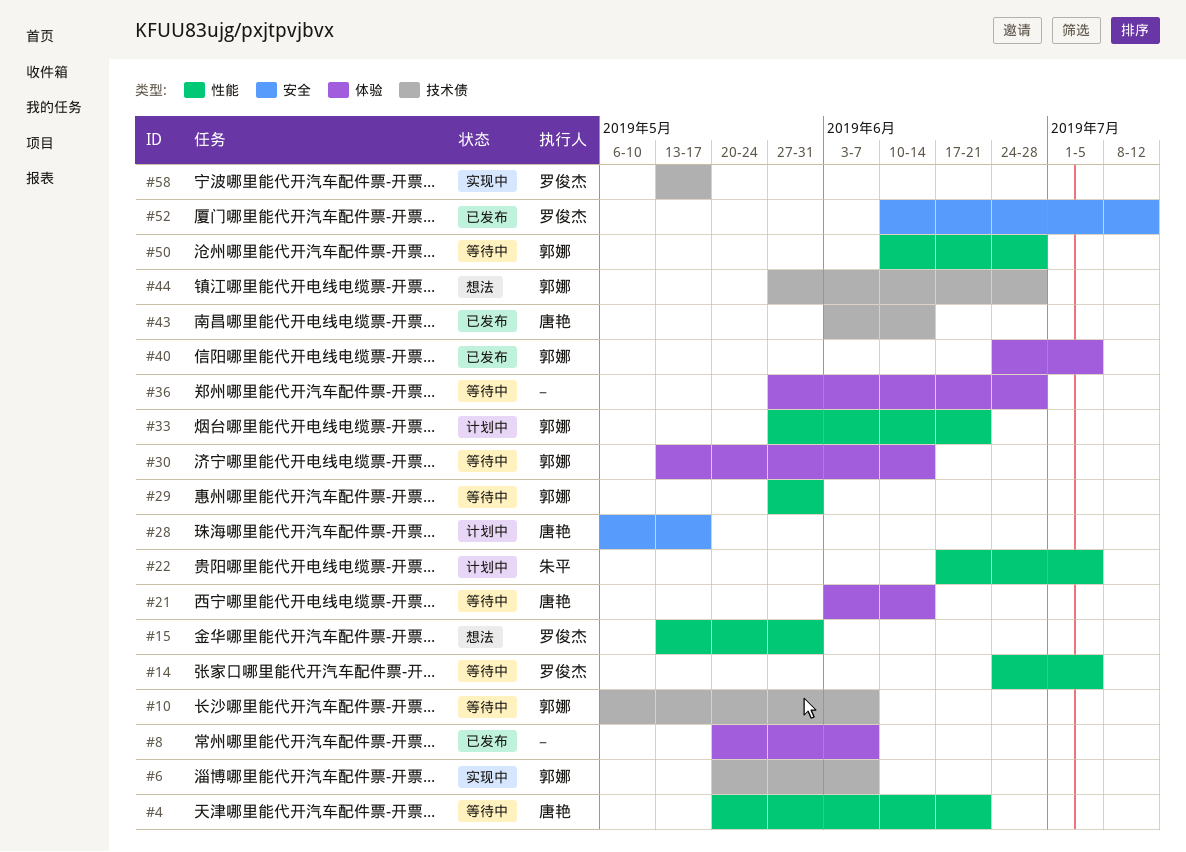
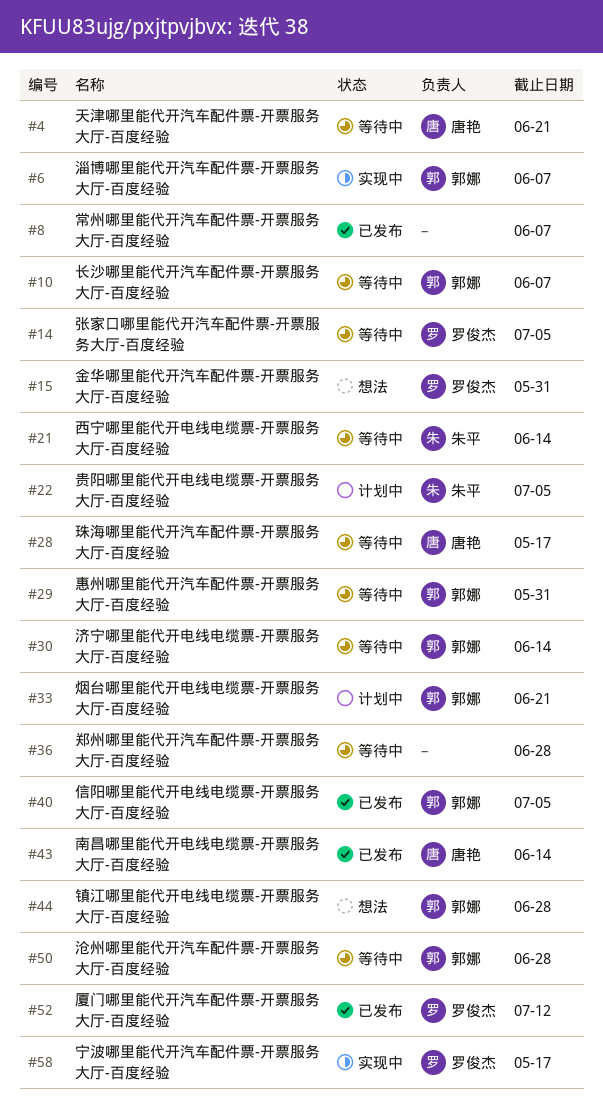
#21, owner: 唐艳 -> 朱平
#28, status: 计划中 -> 等待中

